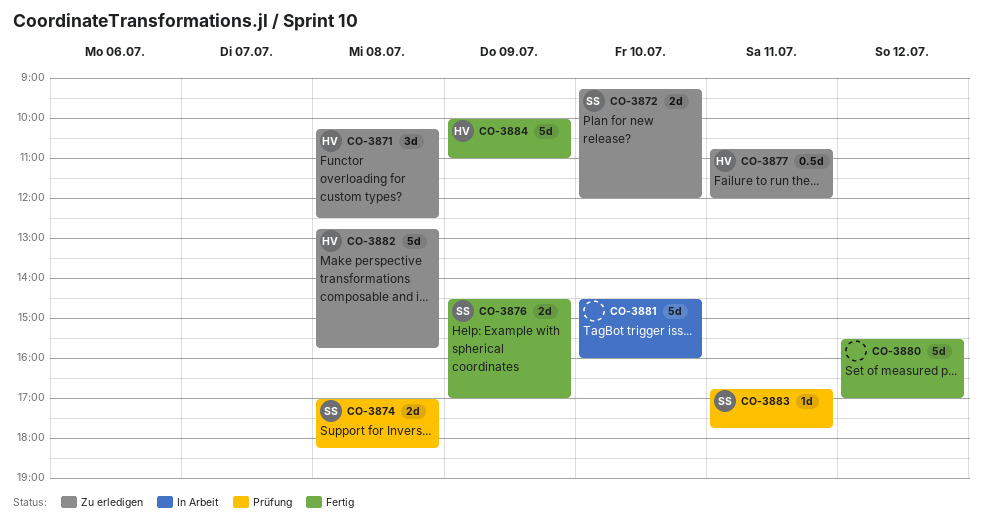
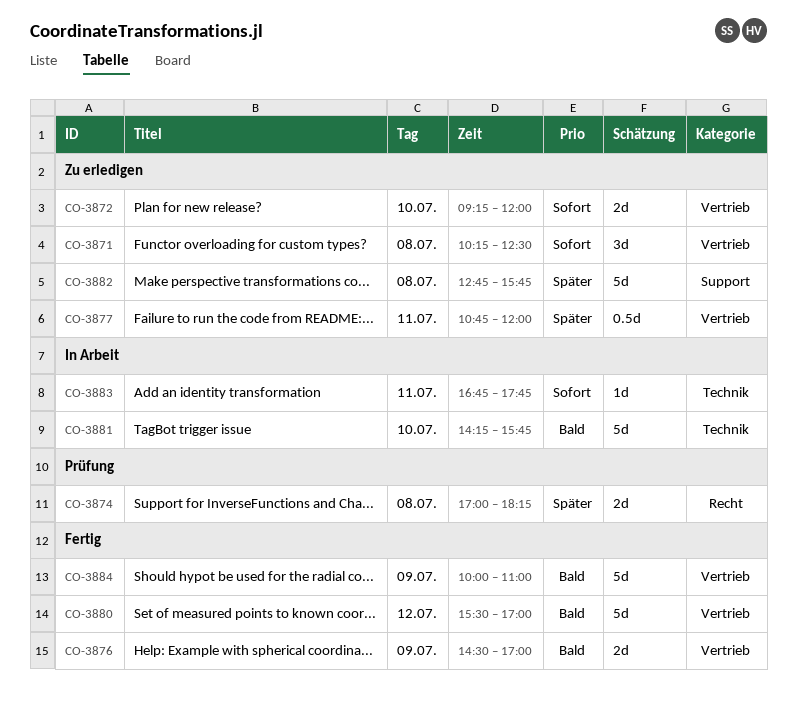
CO-3881, begins: 14:30 -> 14:15
CO-3881, ends: 16:00 -> 15:45
CO-3883, status: Prüfung -> In Arbeit

